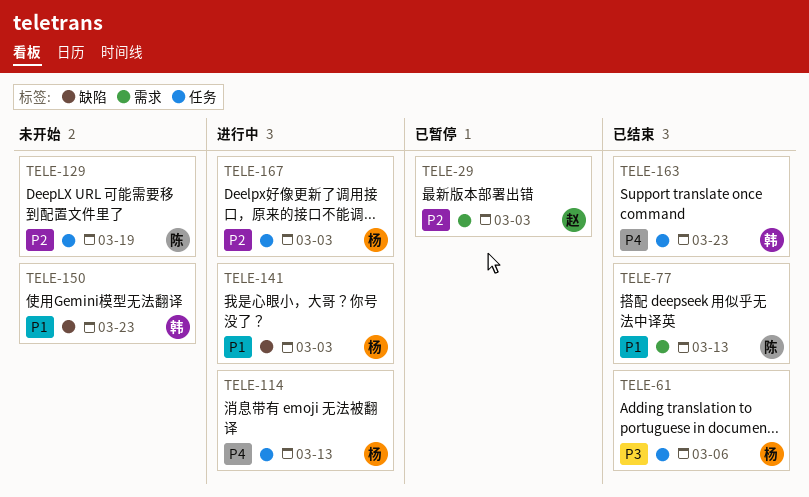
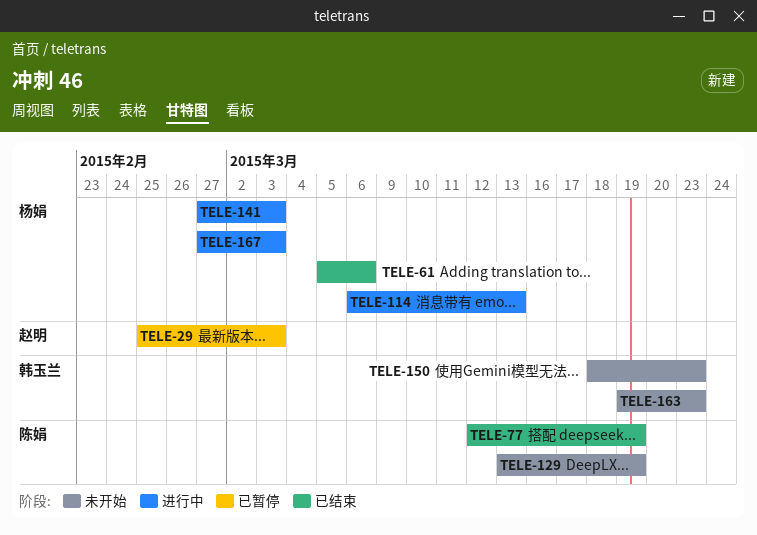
TELE-77, due: Mar 13 -> Mar 19
TELE-163, status: 已结束 -> 未开始

